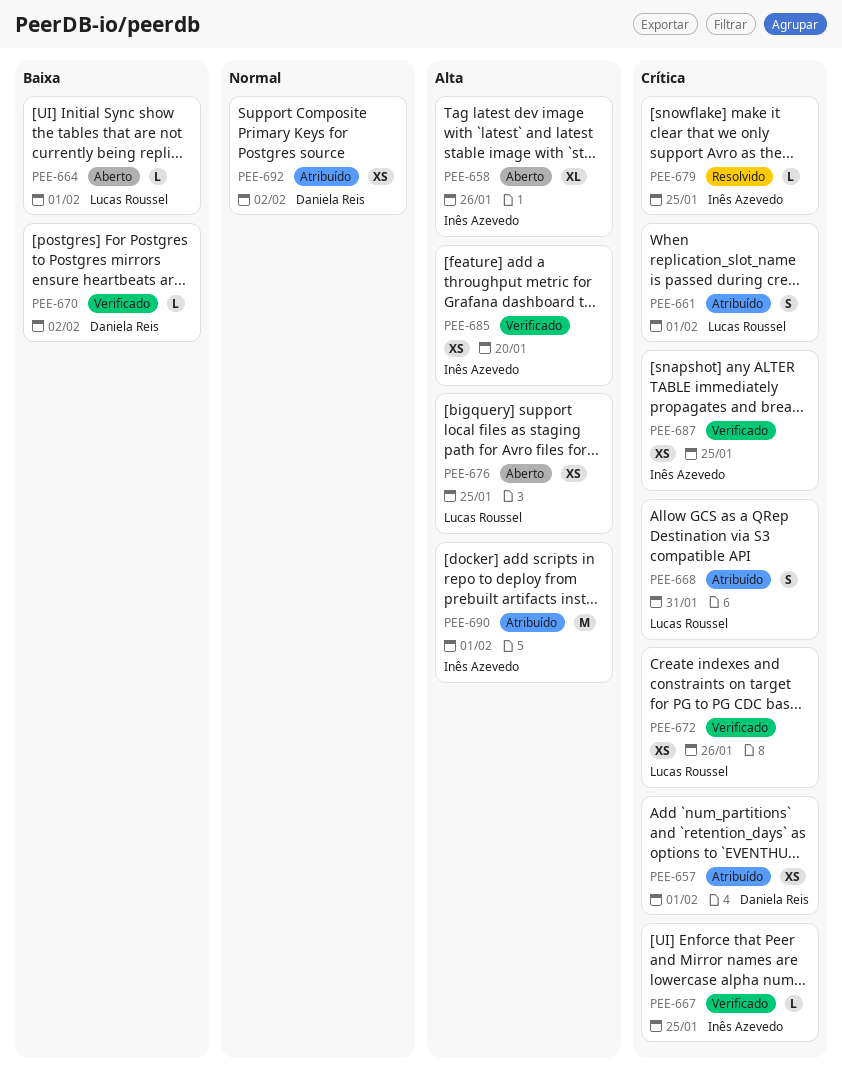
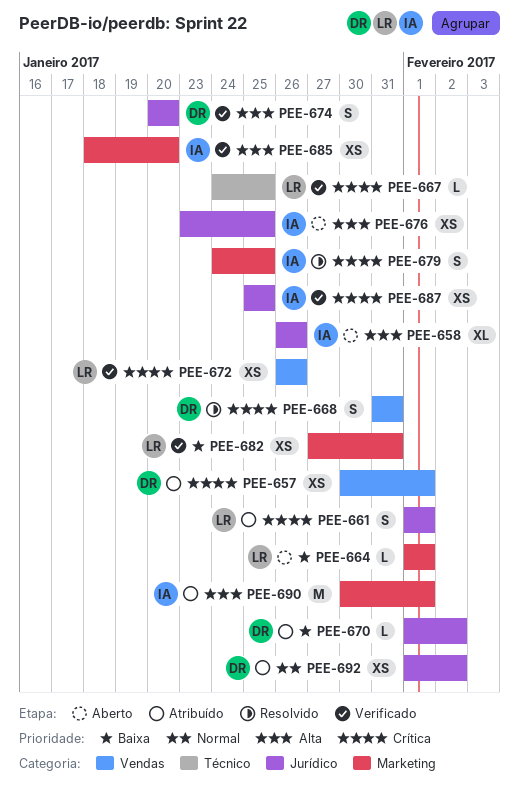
PEE-667, owner: Inês Azevedo -> Lucas Roussel
PEE-668, status: Atribuído -> Resolvido
PEE-668, owner: Lucas Roussel -> Daniela Reis
PEE-670, status: Verificado -> Atribuído
PEE-674: none -> present
PEE-676, owner: Lucas Roussel -> Inês Azevedo
PEE-679, estimate: L -> S
PEE-682: none -> present

